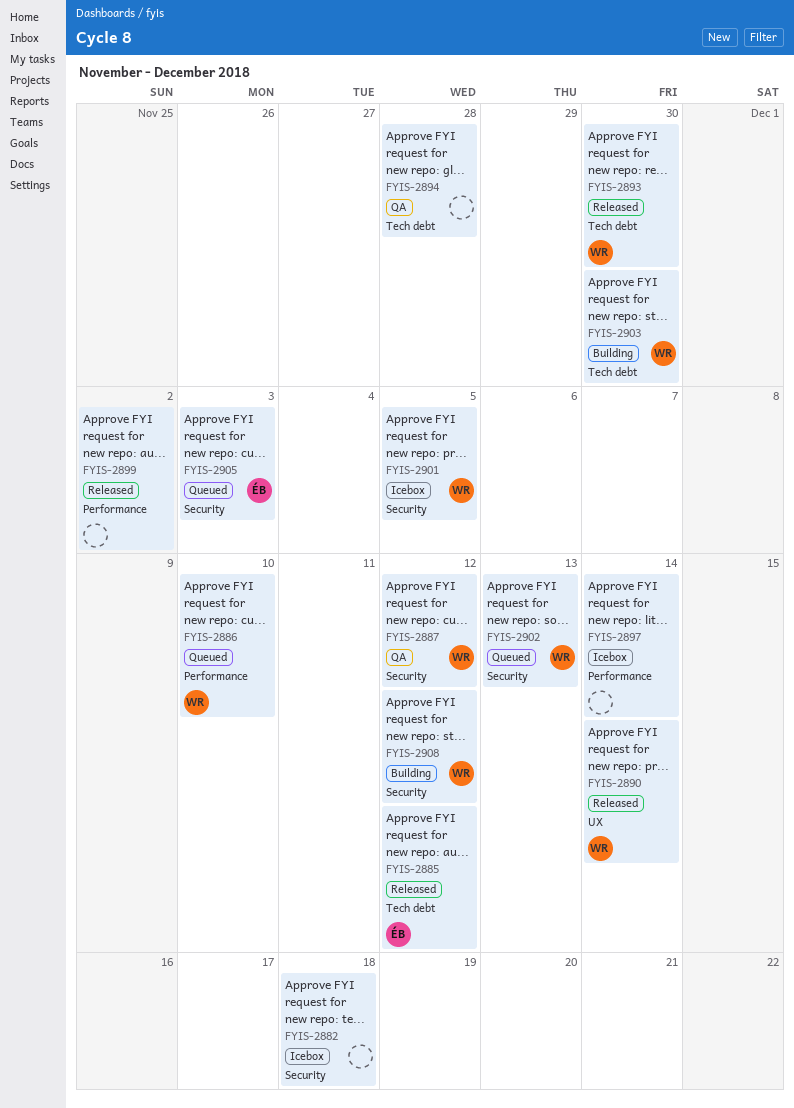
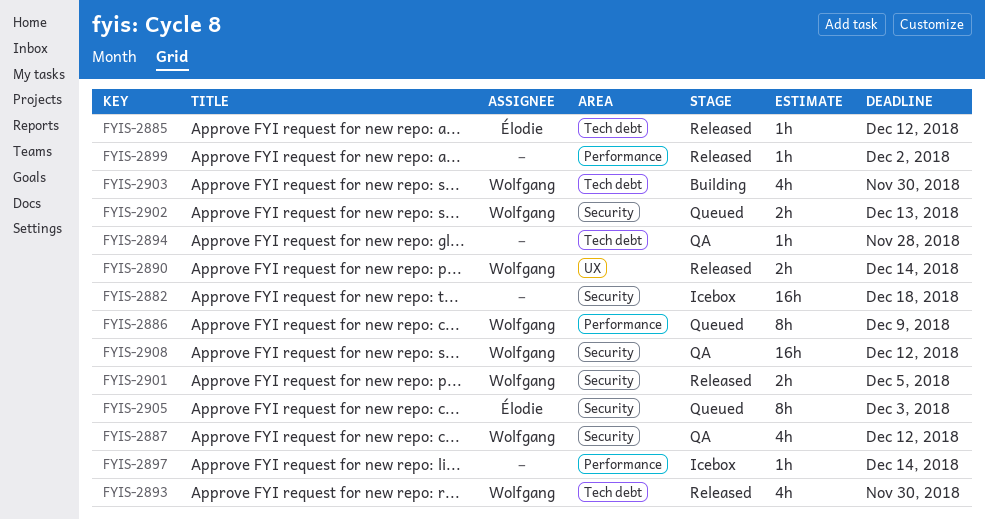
FYIS-2886, due: Dec 10 -> Dec 9
FYIS-2901, status: Icebox -> Released
FYIS-2908, status: Building -> QA

